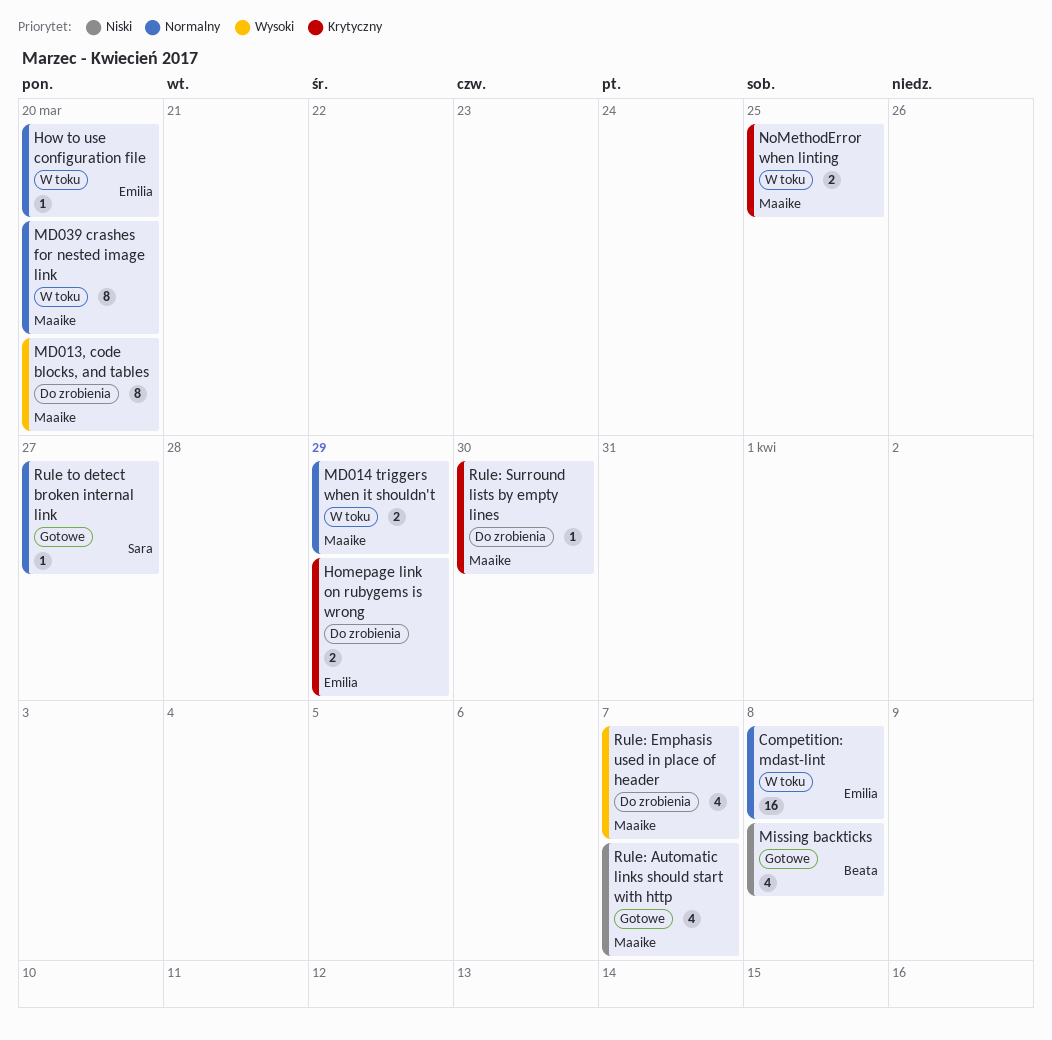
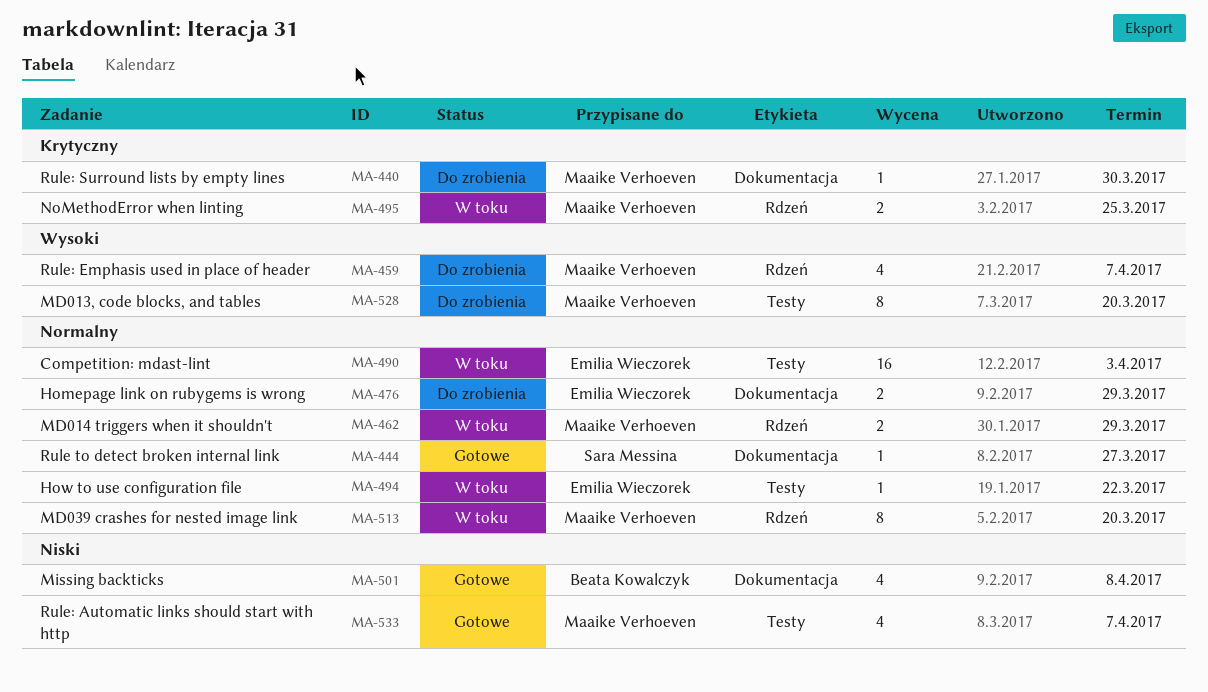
Competition: mdast-lint, due: Apr 8 -> Apr 3
Homepage link on rubygems is wrong, priority: Krytyczny -> Normalny
How to use configuration file, due: Mar 20 -> Mar 22

